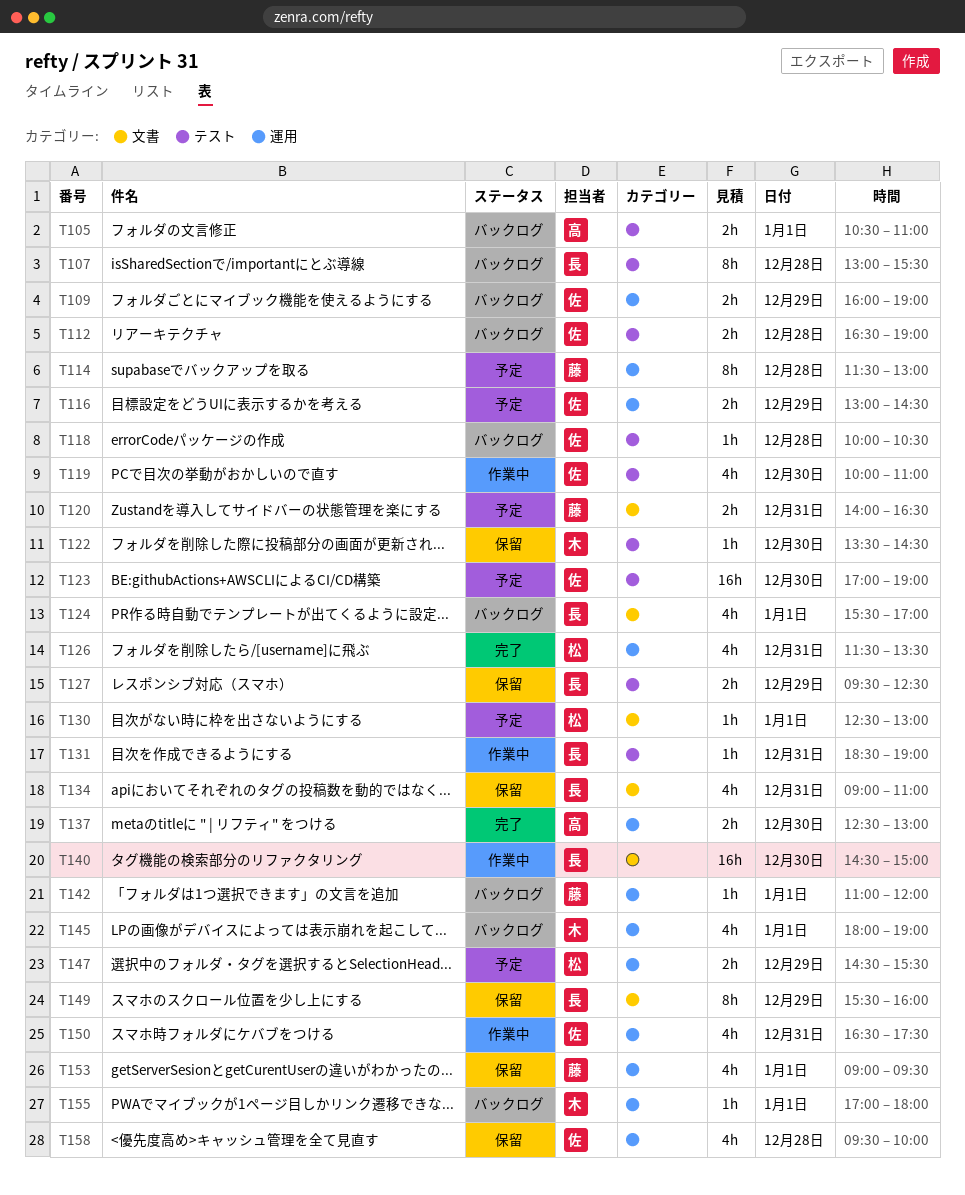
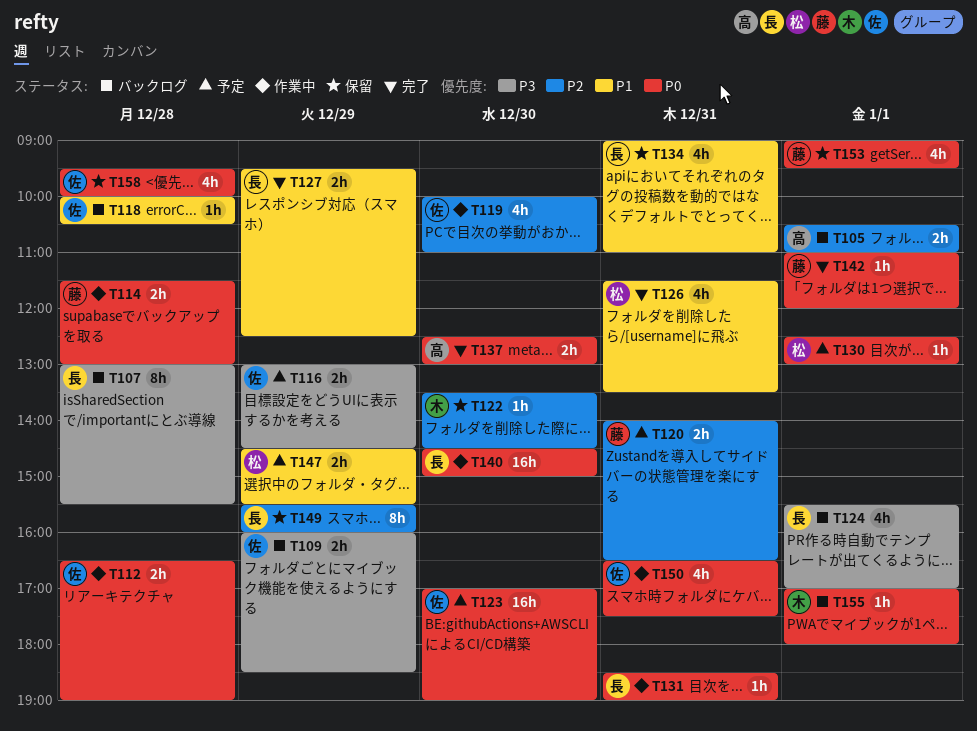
T109, ends: 19:00 -> 18:30
T112, status: バックログ -> 作業中
T114, status: 予定 -> 作業中
T114, estimate: 8h -> 2h
T127, status: 保留 -> 完了
T142, status: バックログ -> 完了
T145: present -> none

